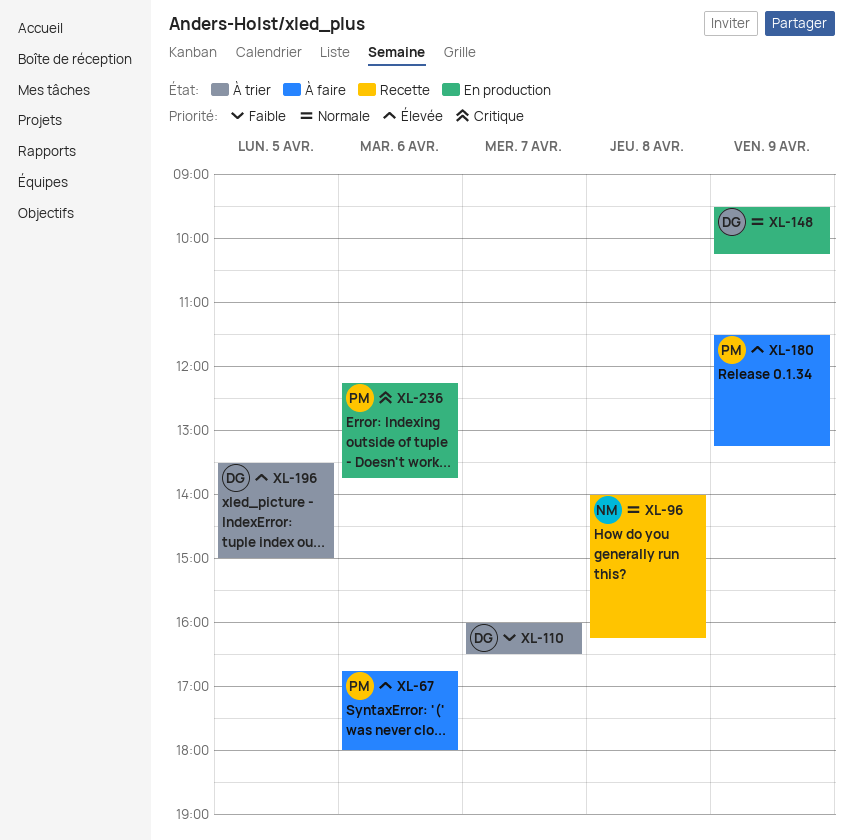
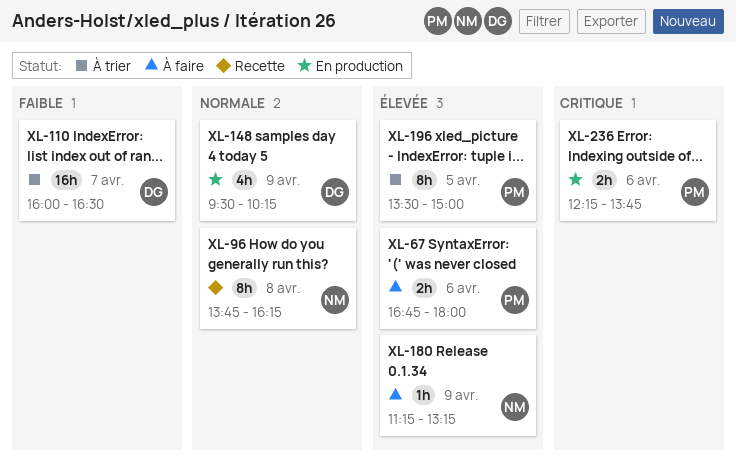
XL-96, begins: 14:00 -> 13:45
XL-180, owner: PM -> NM
XL-180, begins: 11:30 -> 11:15
XL-196, owner: DG -> PM

